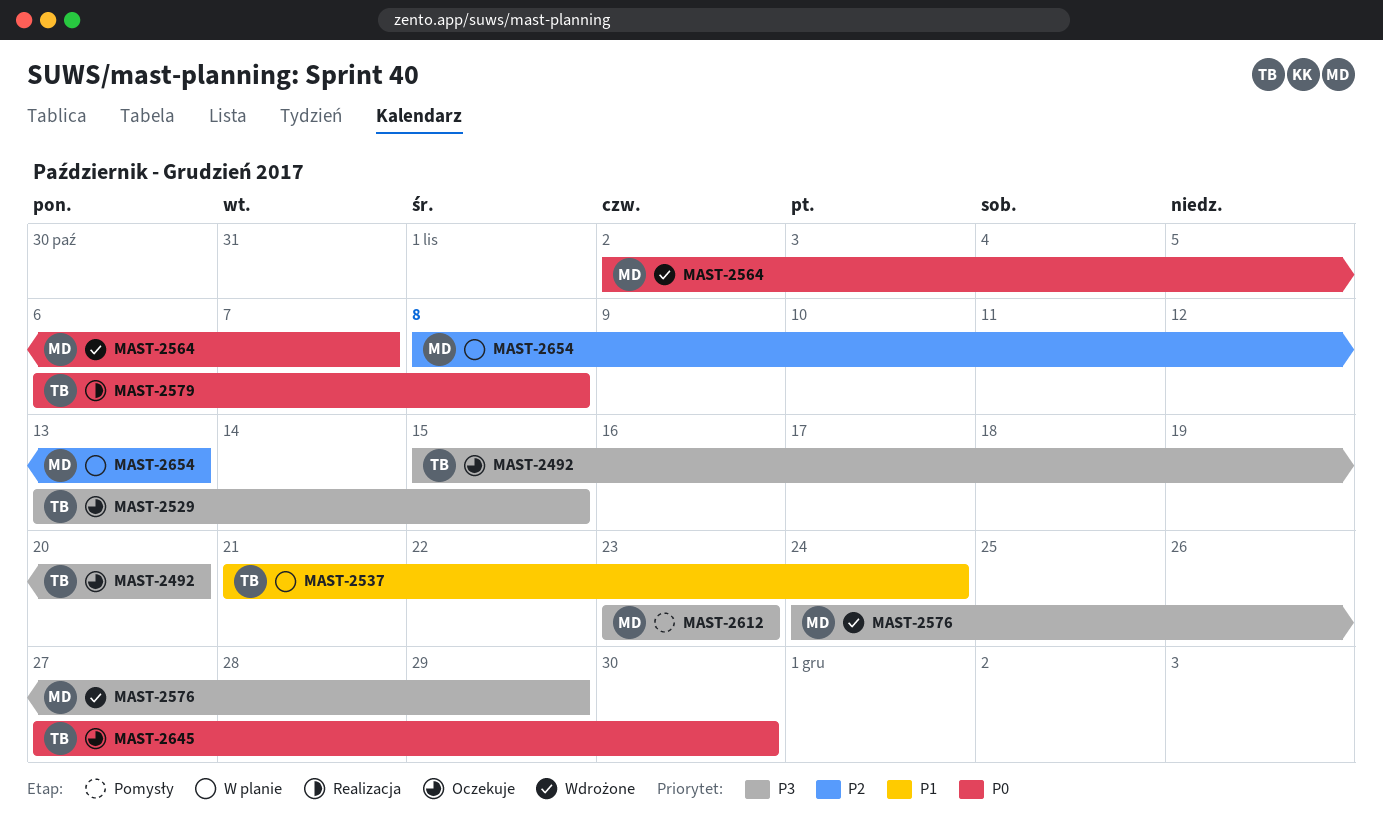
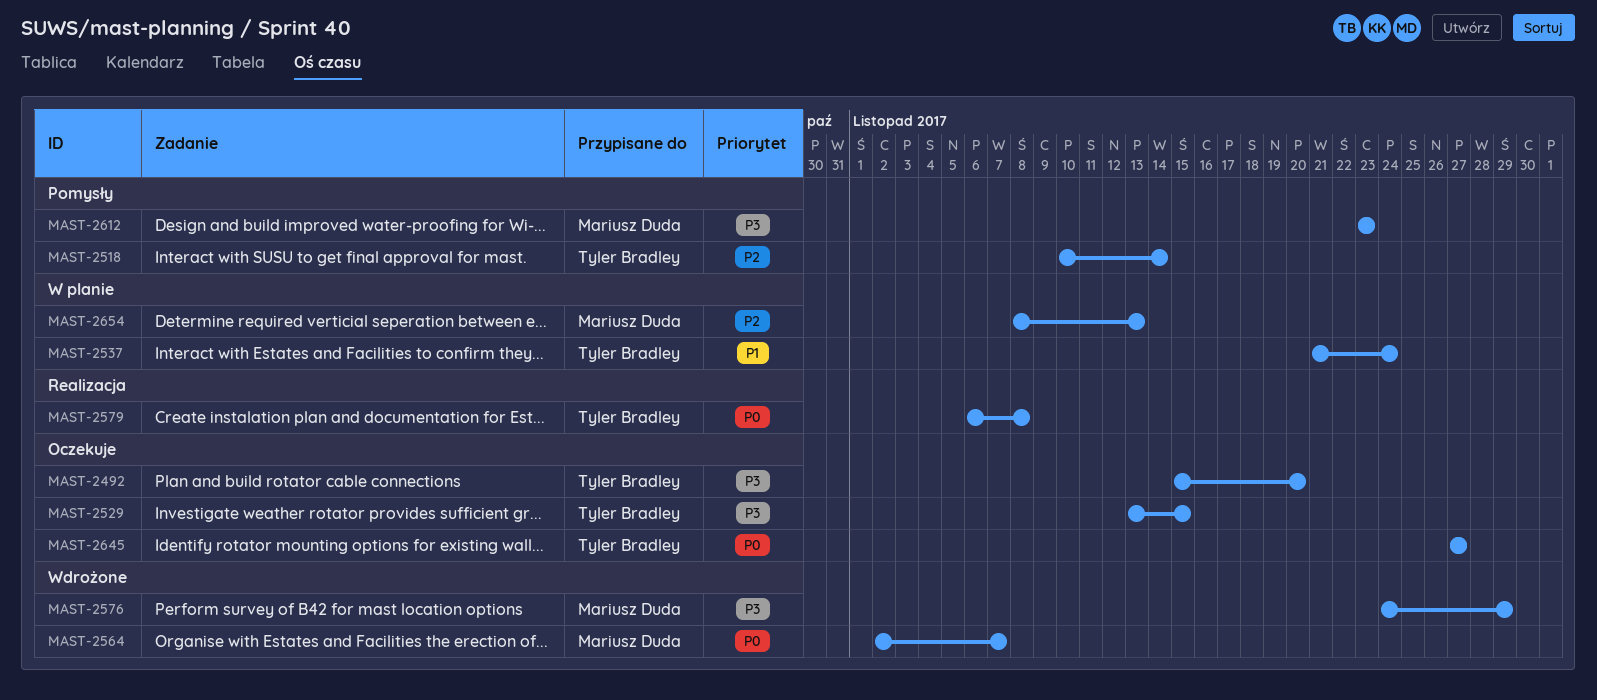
MAST-2518: none -> present
MAST-2645, due: Nov 30 -> Nov 27

